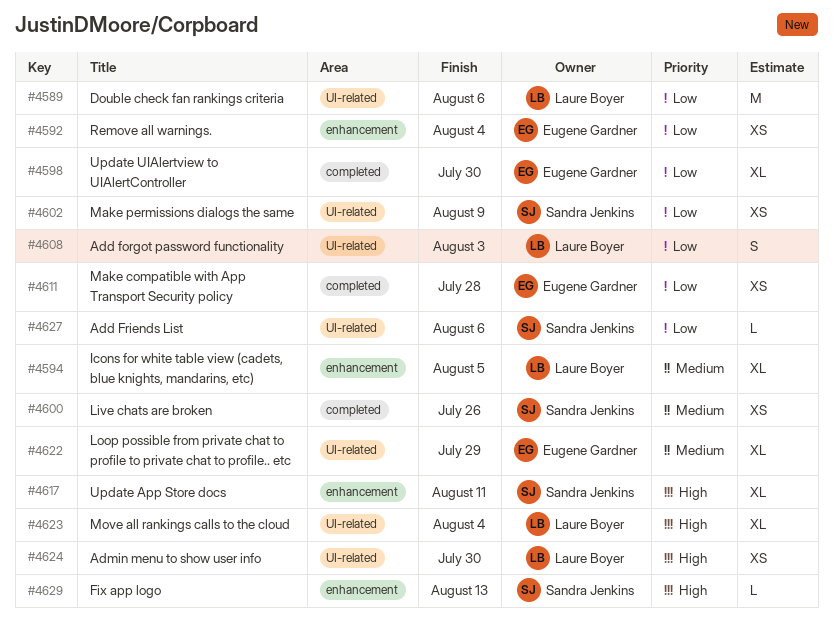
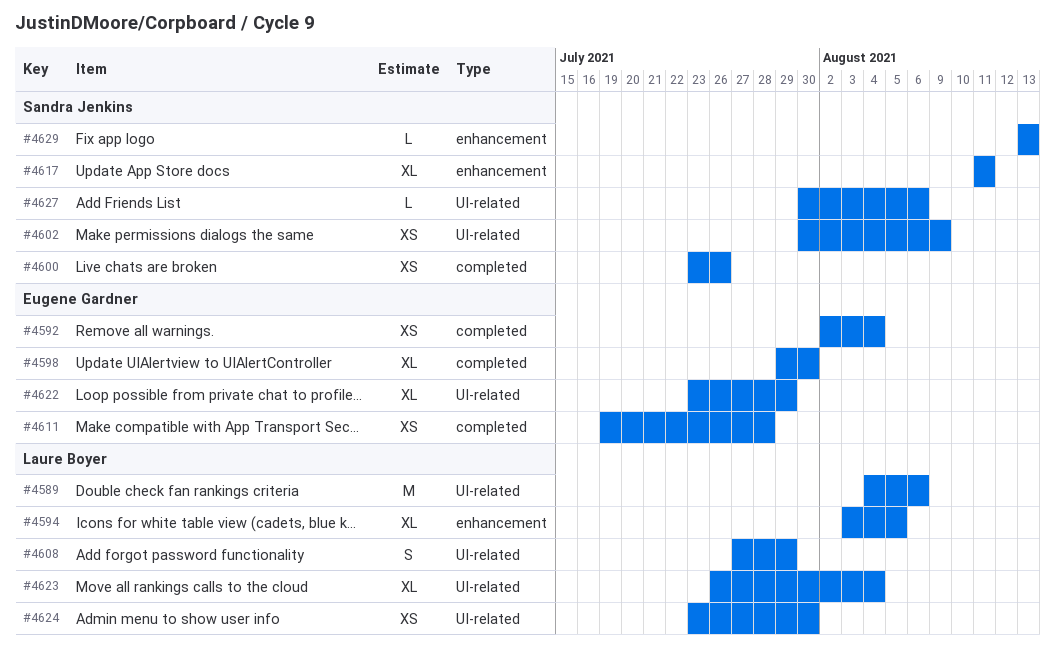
#4592, label: enhancement -> completed
#4608, due: Aug 3 -> Jul 29

